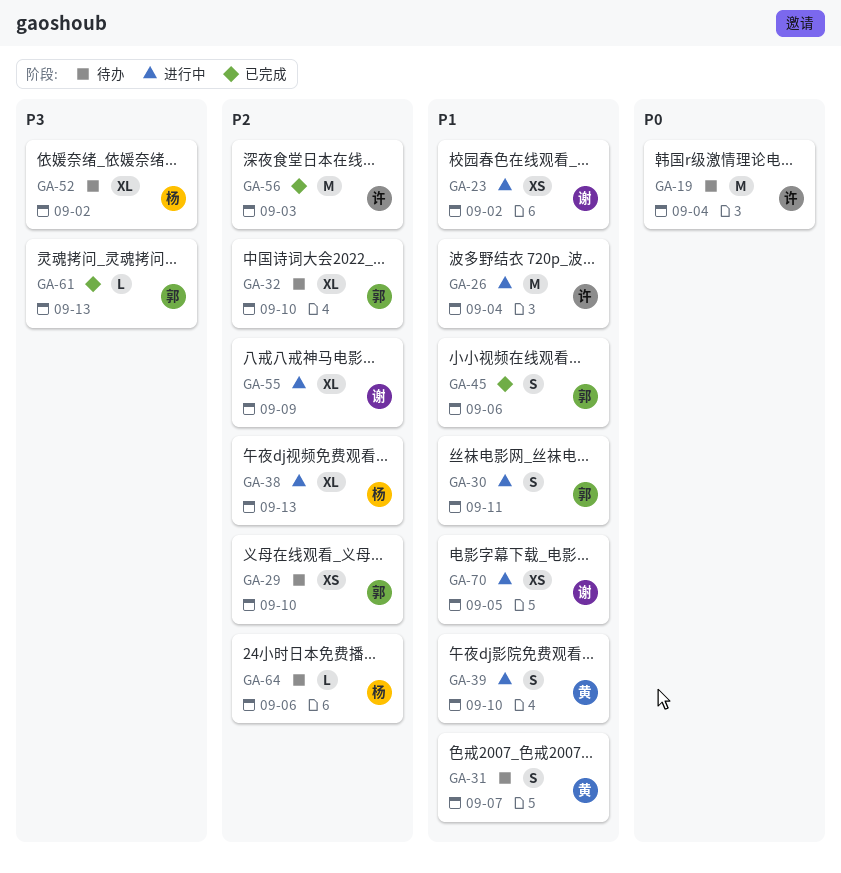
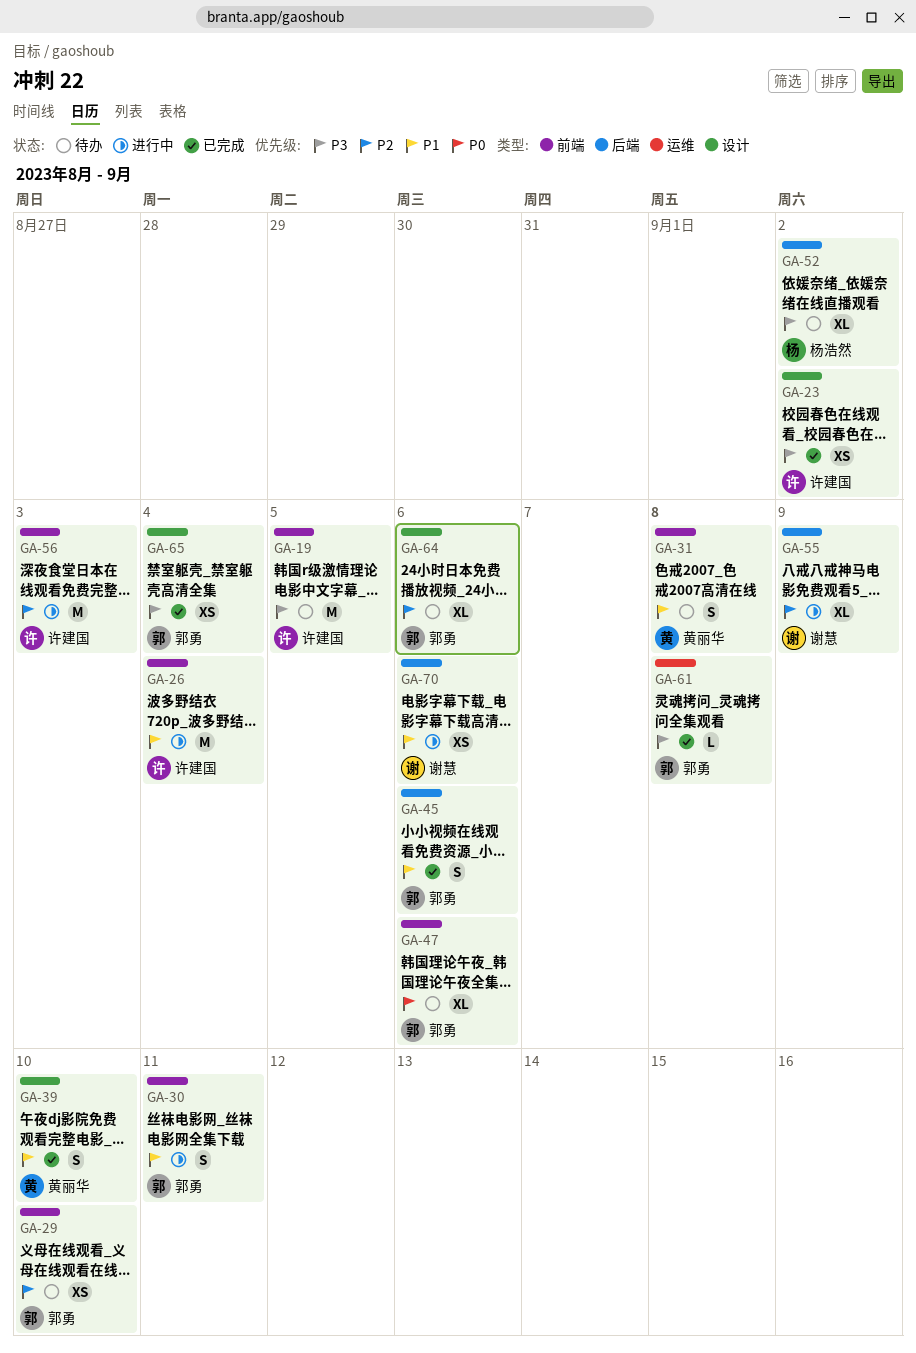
GA-19, priority: P0 -> P3
GA-19, due: Sep 4 -> Sep 5
GA-23, status: 进行中 -> 已完成
GA-23, owner: 谢慧 -> 许建国
GA-23, priority: P1 -> P3
GA-31, due: Sep 7 -> Sep 8
GA-32: present -> none
GA-38: present -> none
GA-39, status: 进行中 -> 已完成
GA-47: none -> present
GA-56, status: 已完成 -> 进行中
GA-61, due: Sep 13 -> Sep 8
GA-64, owner: 杨浩然 -> 郭勇
GA-64, estimate: L -> XL
GA-65: none -> present
GA-70, due: Sep 5 -> Sep 6

